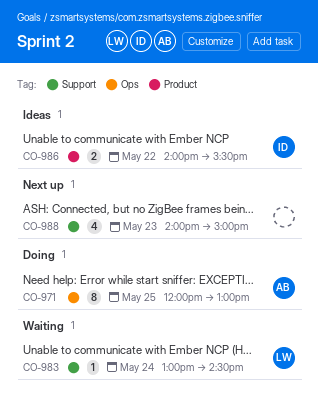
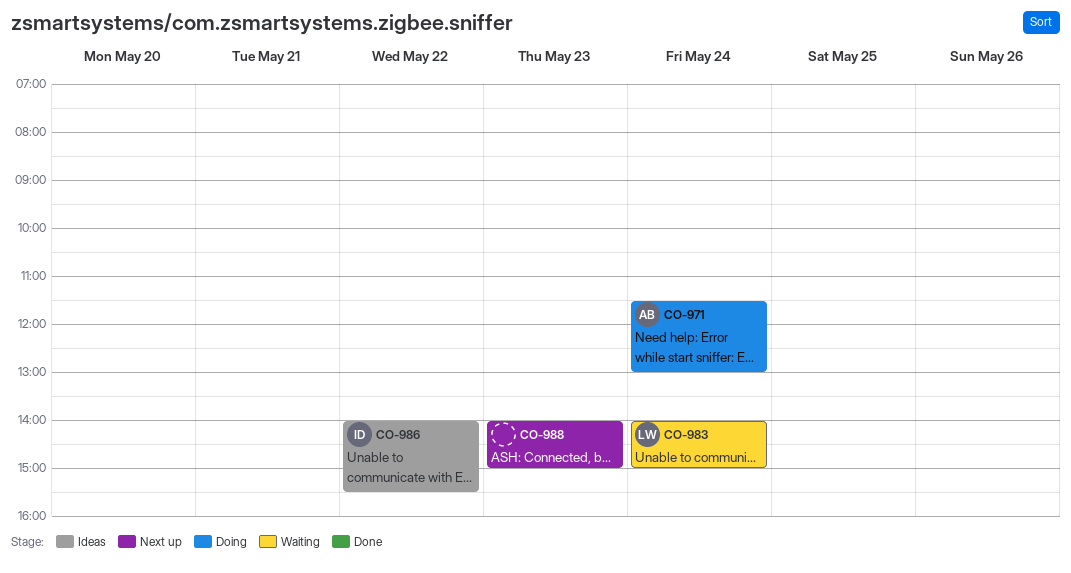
CO-971, day: May 25 -> May 24
CO-971, begins: 12:00 -> 11:30
CO-983, begins: 13:00 -> 14:00
CO-983, ends: 14:30 -> 15:00

